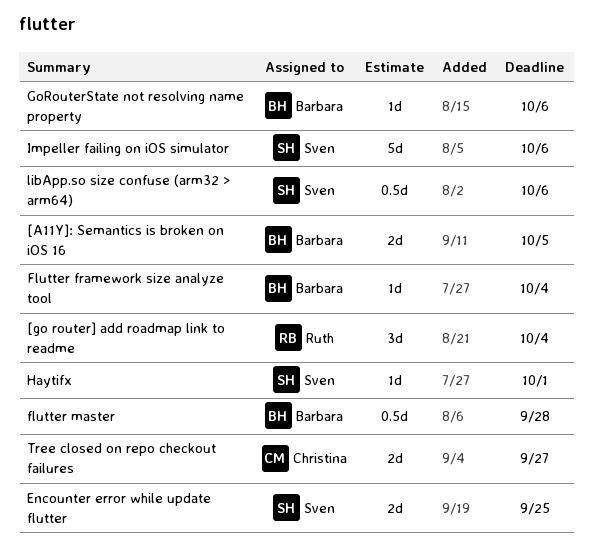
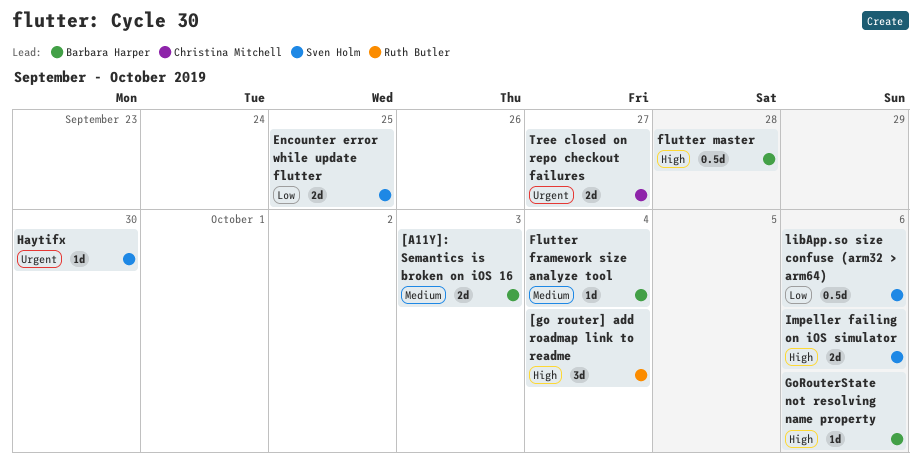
[A11Y]: Semantics is broken on iOS 16, due: Oct 5 -> Oct 3
Haytifx, due: Oct 1 -> Sep 30
Impeller failing on iOS simulator, estimate: 5d -> 2d

